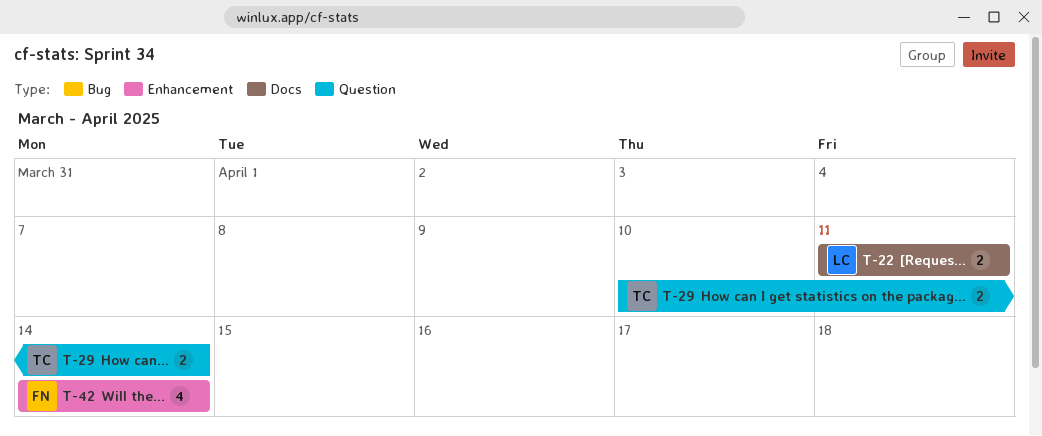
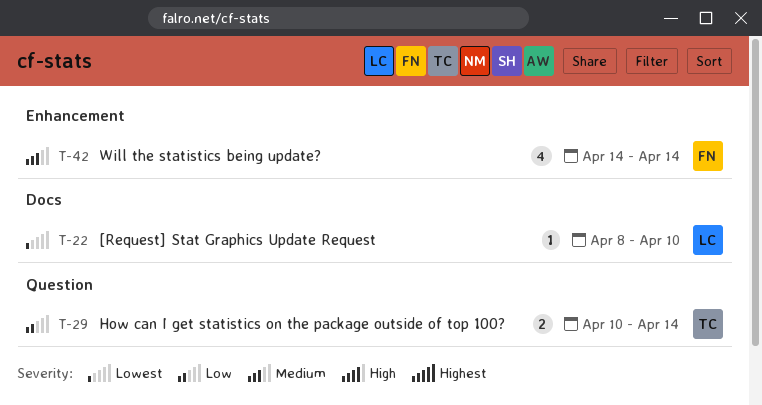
T-22, estimate: 2 -> 1
T-22, start: Apr 11 -> Apr 8
T-22, due: Apr 11 -> Apr 10

